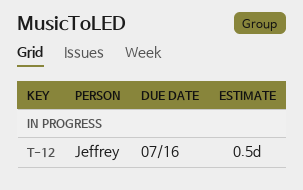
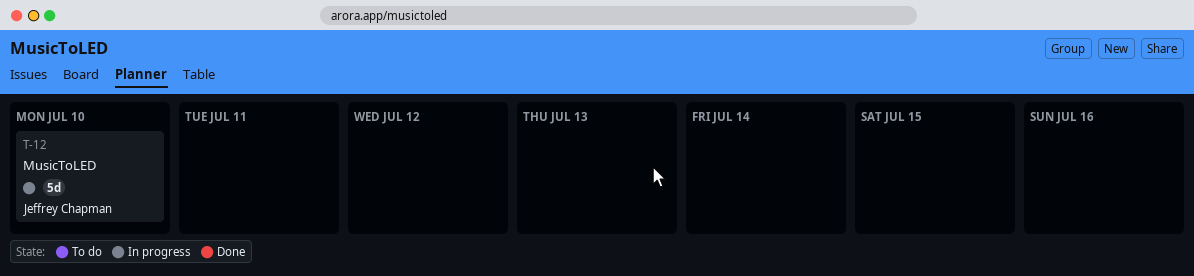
T-12, estimate: 0.5d -> 5d
T-12, due: Jul 16 -> Jul 10

